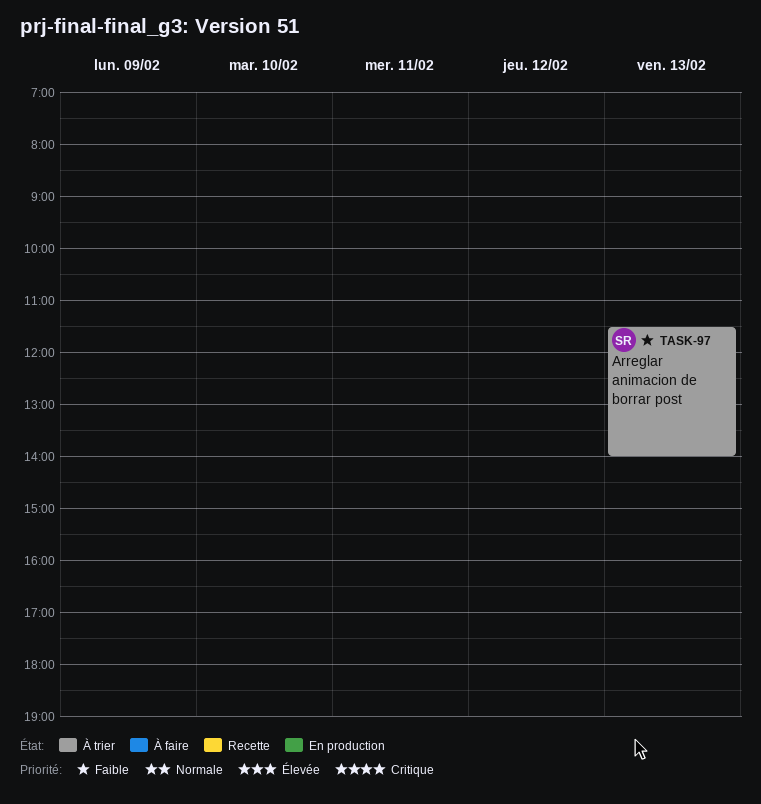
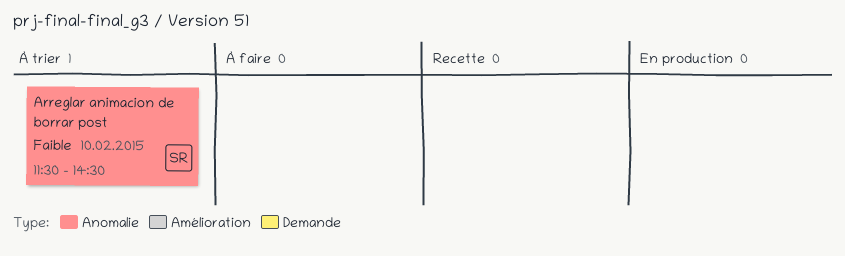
Arreglar animacion de borrar post, day: Feb 13 -> Feb 10
Arreglar animacion de borrar post, ends: 14:00 -> 14:30

